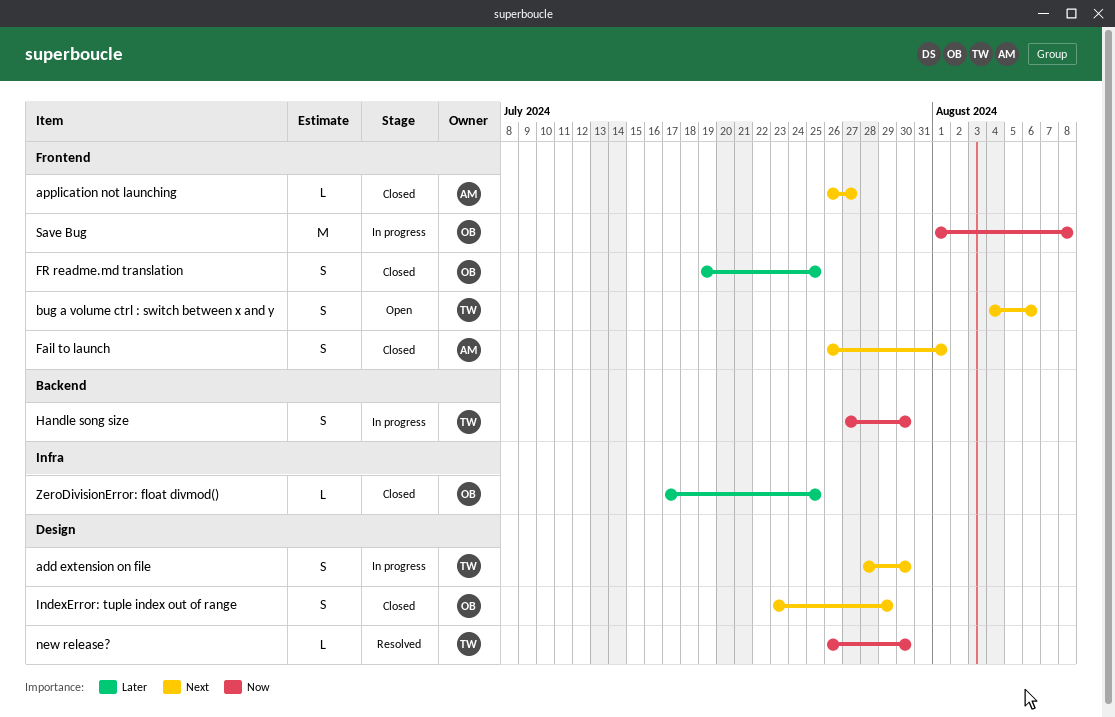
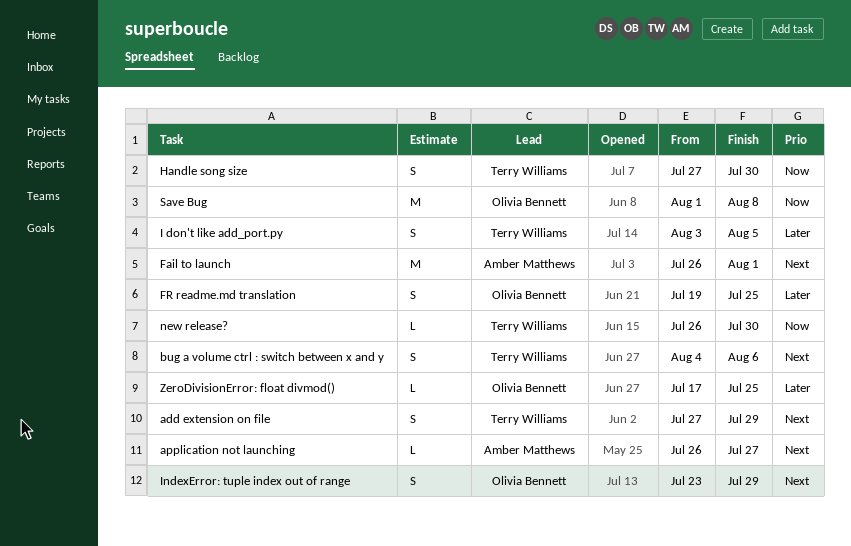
add extension on file, start: Jul 28 -> Jul 27
add extension on file, due: Jul 30 -> Jul 29
Fail to launch, estimate: S -> M
I don't like add_port.py: none -> present

